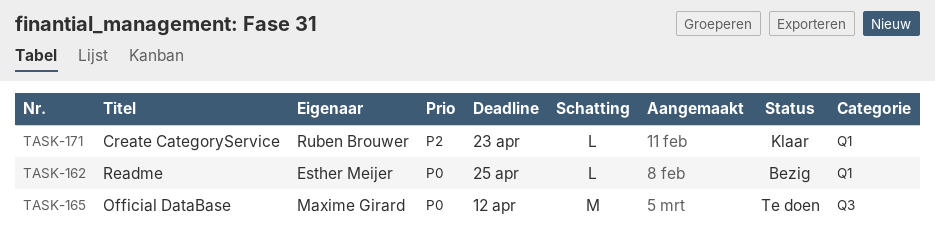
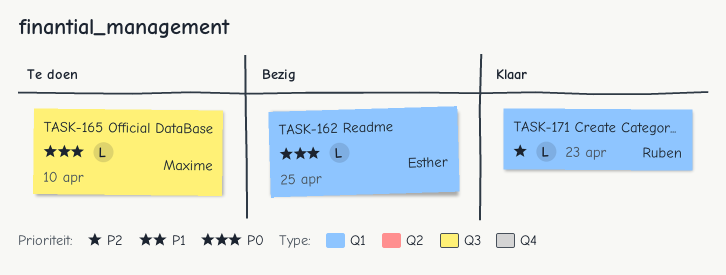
TASK-165, estimate: M -> L
TASK-165, due: Apr 12 -> Apr 10

